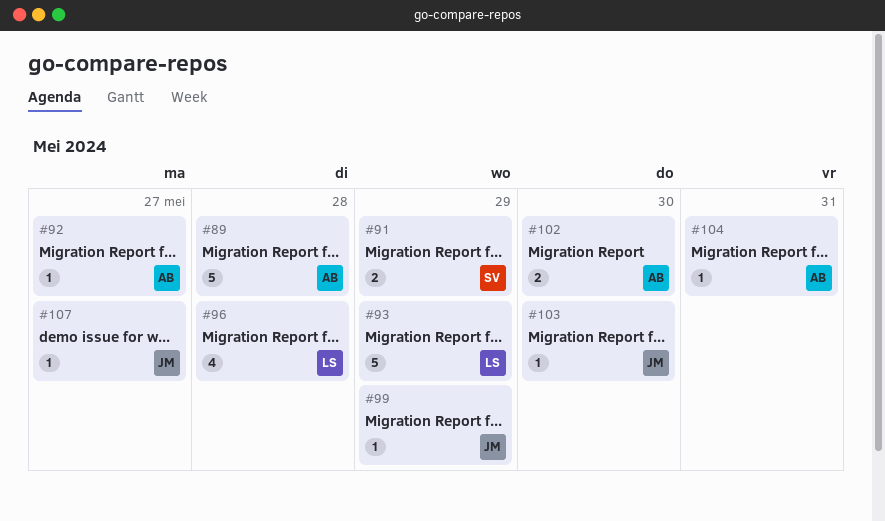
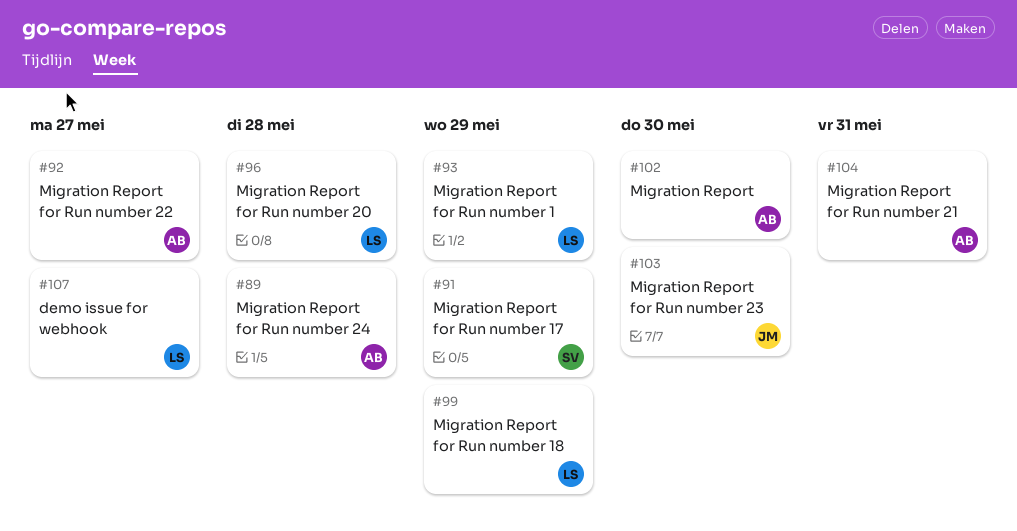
#99, owner: JM -> LS
#107, owner: JM -> LS

